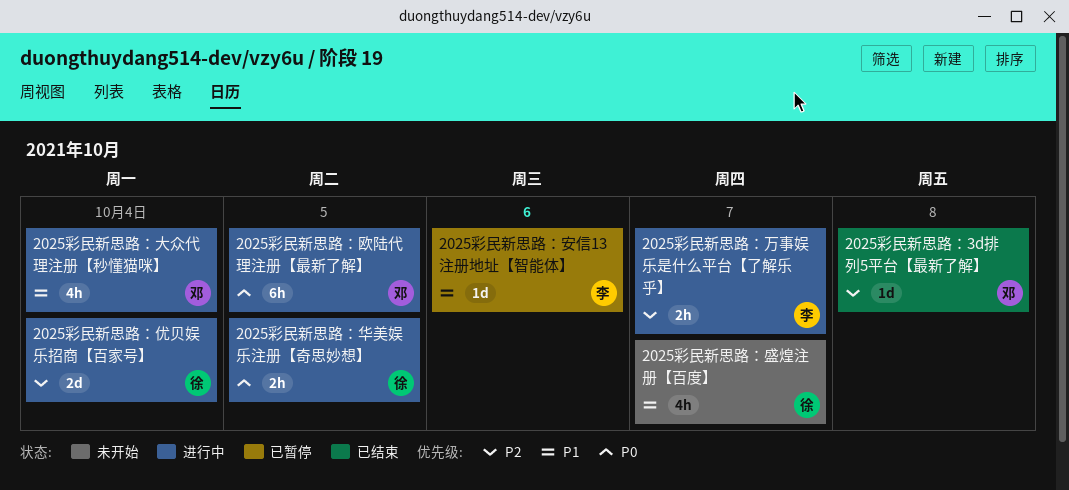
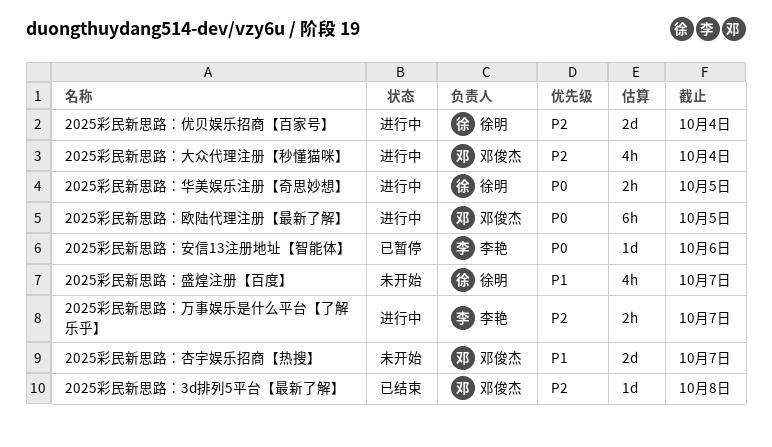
2025彩民新思路：大众代理注册【秒懂猫咪】, priority: P1 -> P2
2025彩民新思路：安信13注册地址【智能体】, priority: P1 -> P0
2025彩民新思路：杏宇娱乐招商【热搜】: none -> present

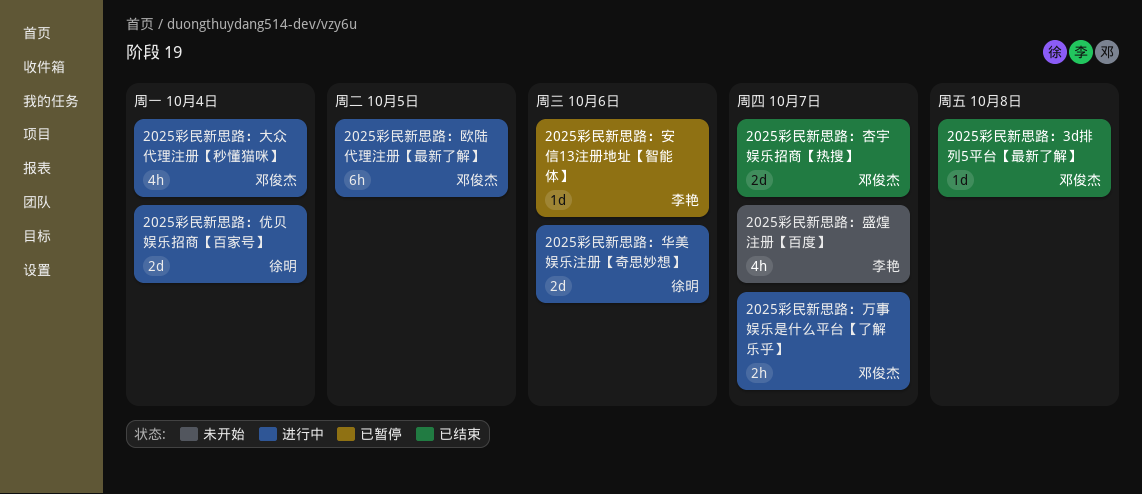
2025彩民新思路：万事娱乐是什么平台【了解乐乎】, owner: 李艳 -> 邓俊杰
2025彩民新思路：华美娱乐注册【奇思妙想】, estimate: 2h -> 2d
2025彩民新思路：华美娱乐注册【奇思妙想】, due: Oct 5 -> Oct 6
2025彩民新思路：杏宇娱乐招商【热搜】, status: 未开始 -> 已结束
2025彩民新思路：盛煌注册【百度】, owner: 徐明 -> 李艳

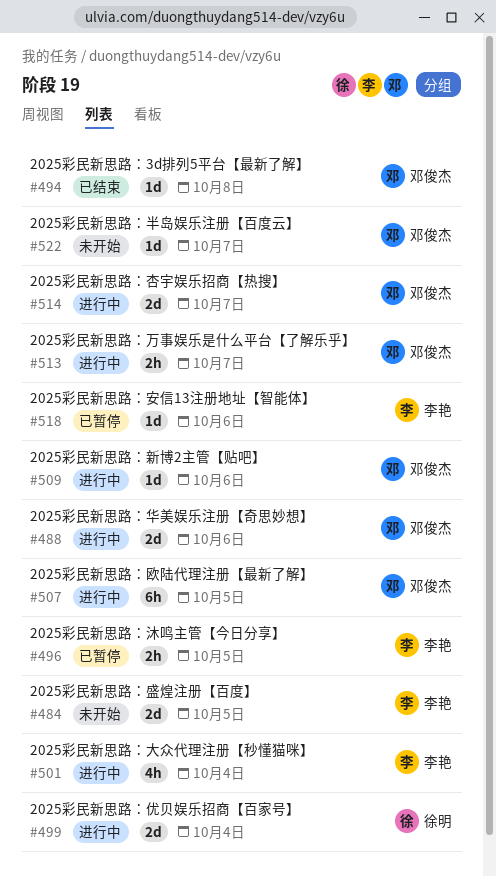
2025彩民新思路：半岛娱乐注册【百度云】: none -> present
2025彩民新思路：华美娱乐注册【奇思妙想】, owner: 徐明 -> 邓俊杰
2025彩民新思路：大众代理注册【秒懂猫咪】, owner: 邓俊杰 -> 李艳
2025彩民新思路：新博2主管【贴吧】: none -> present
2025彩民新思路：杏宇娱乐招商【热搜】, status: 已结束 -> 进行中
2025彩民新思路：沐鸣主管【今日分享】: none -> present
2025彩民新思路：盛煌注册【百度】, estimate: 4h -> 2d
2025彩民新思路：盛煌注册【百度】, due: Oct 7 -> Oct 5

